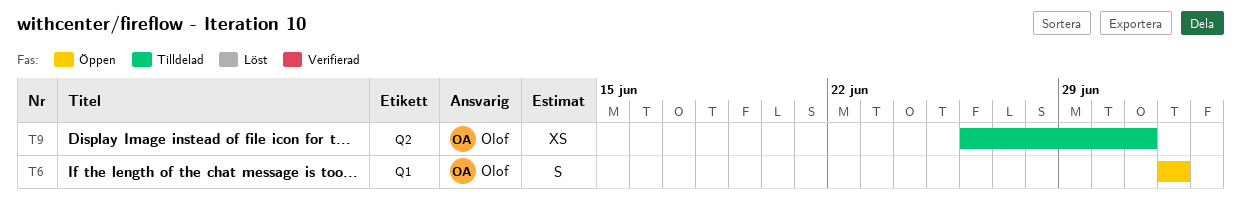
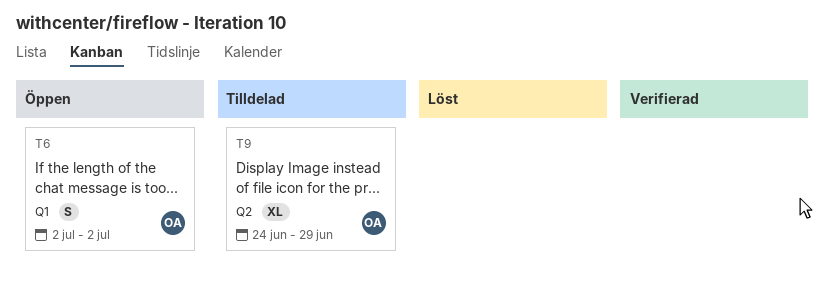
T9, estimate: XS -> XL
T9, start: Jun 26 -> Jun 24
T9, due: Jul 1 -> Jun 29

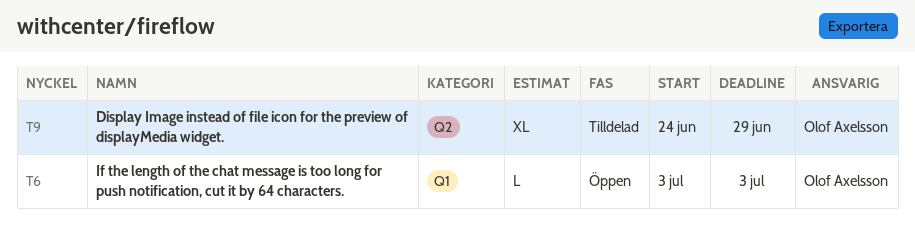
T6, estimate: S -> L
T6, start: Jul 2 -> Jul 3
T6, due: Jul 2 -> Jul 3

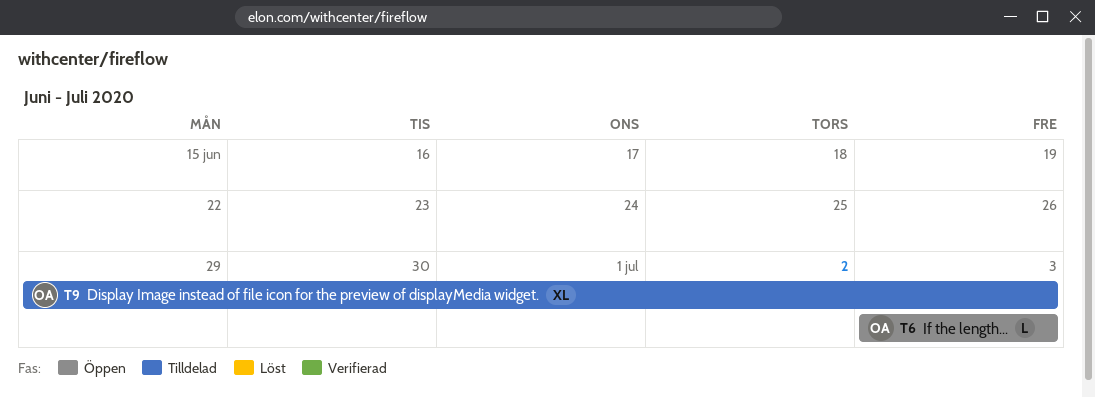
T9, start: Jun 24 -> Jun 29
T9, due: Jun 29 -> Jul 3

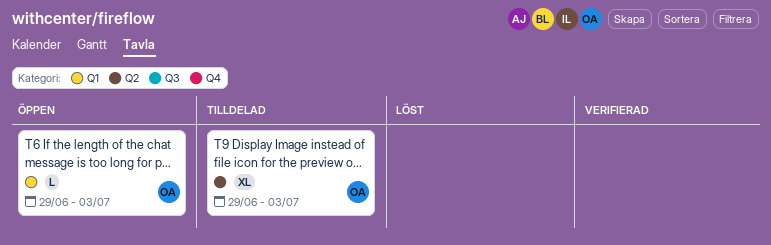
T6, start: Jul 3 -> Jun 29

